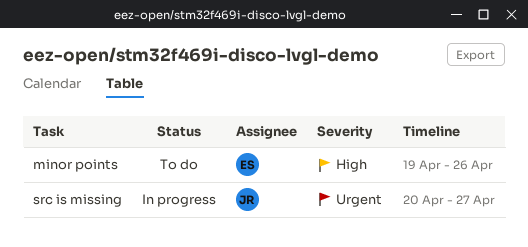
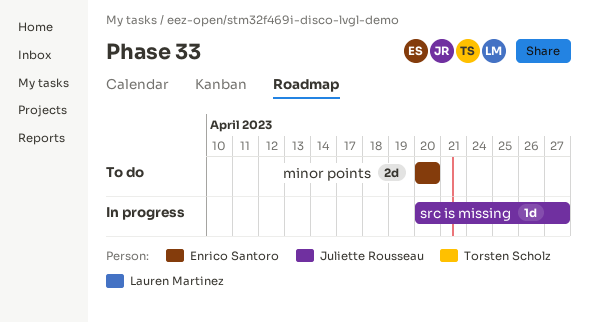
minor points, start: Apr 19 -> Apr 20
minor points, due: Apr 26 -> Apr 20

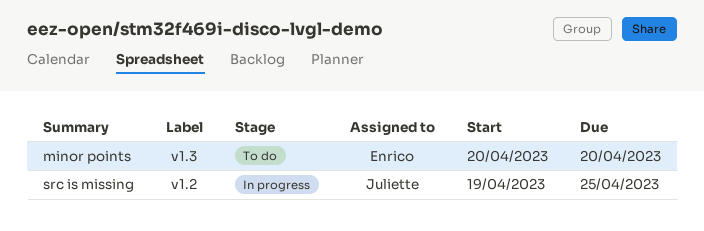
src is missing, start: Apr 20 -> Apr 19
src is missing, due: Apr 27 -> Apr 25

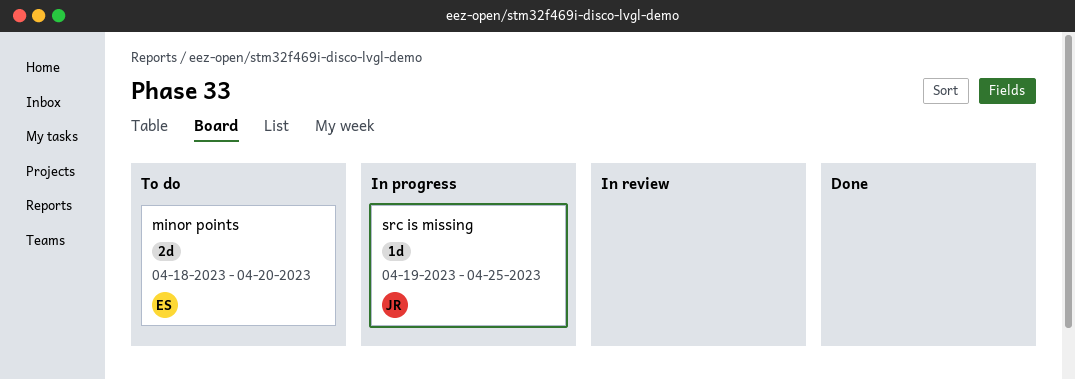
minor points, start: Apr 20 -> Apr 18

